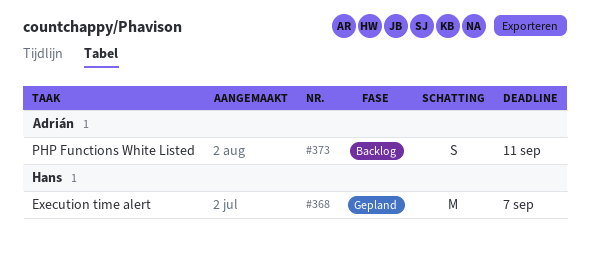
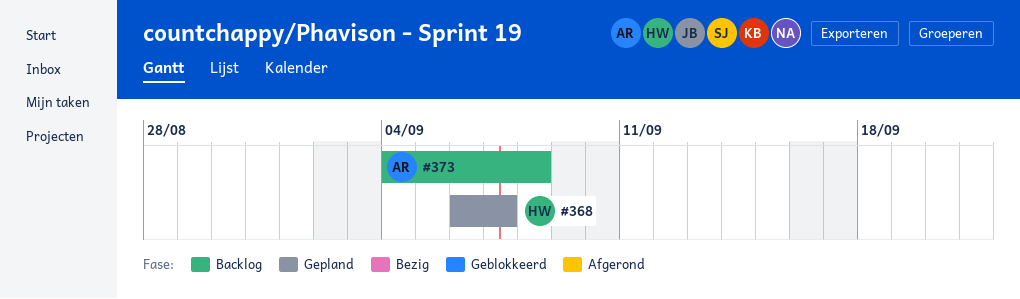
#373, due: Sep 11 -> Sep 8

